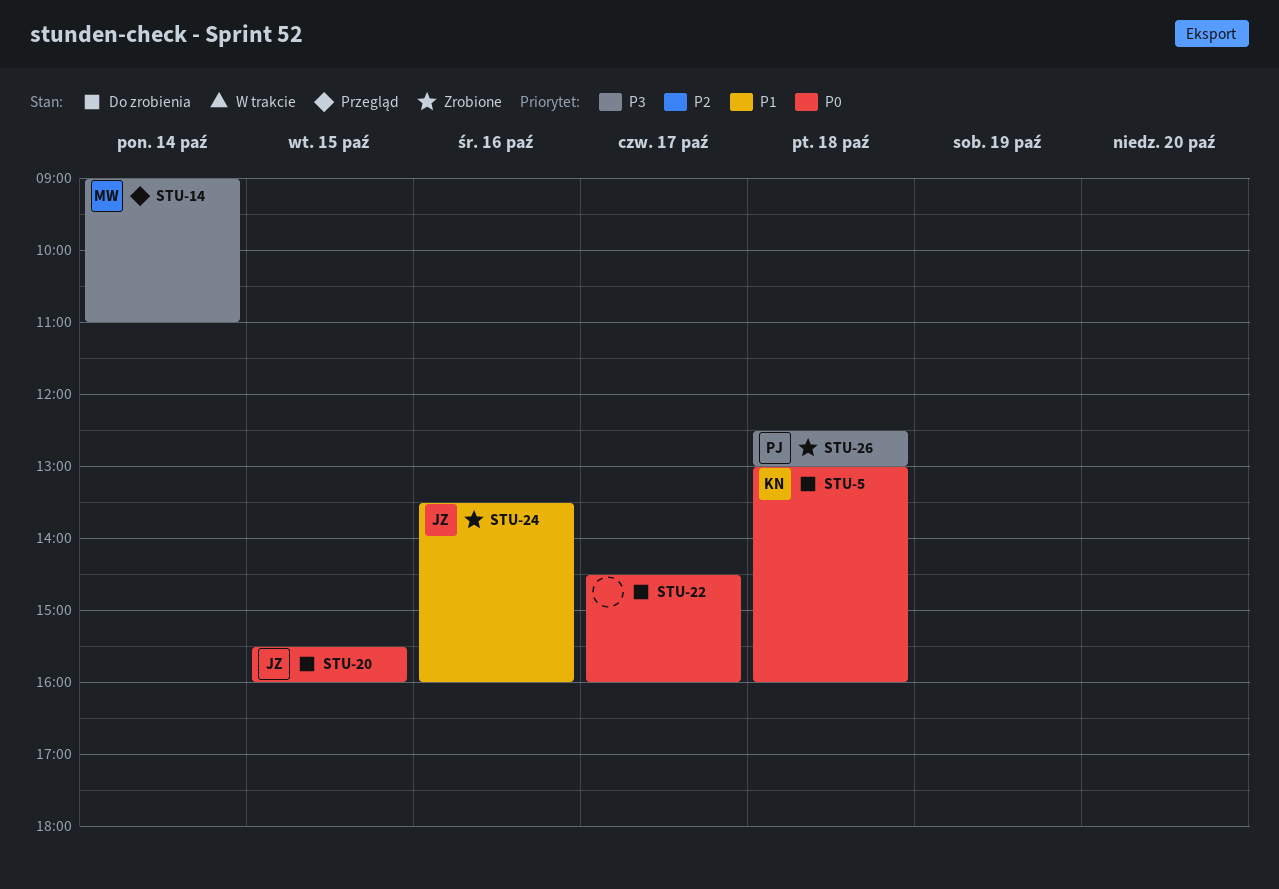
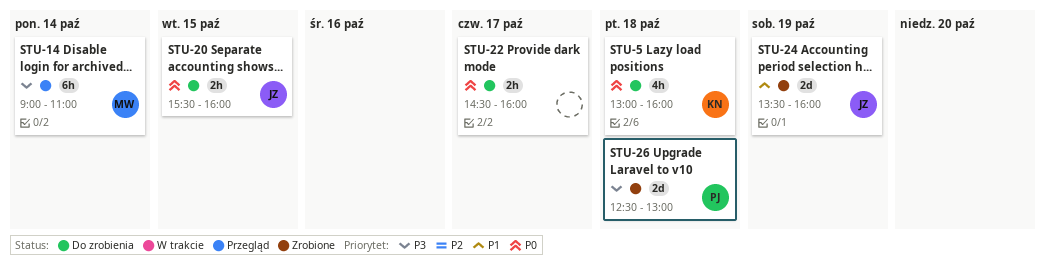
STU-24, day: Oct 16 -> Oct 19

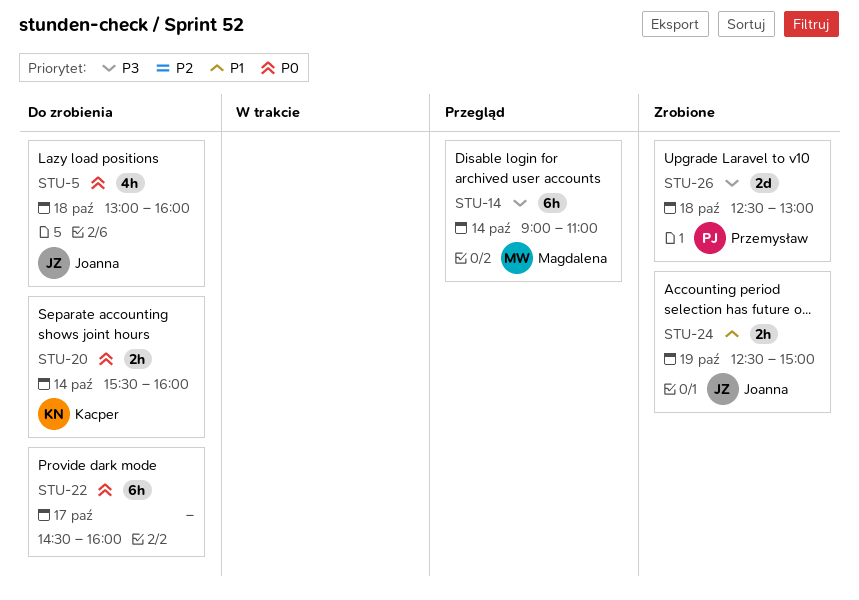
STU-5, owner: Kacper -> Joanna
STU-20, owner: Joanna -> Kacper
STU-20, day: Oct 15 -> Oct 14
STU-22, estimate: 2h -> 6h
STU-24, estimate: 2d -> 2h
STU-24, begins: 13:30 -> 12:30
STU-24, ends: 16:00 -> 15:00

